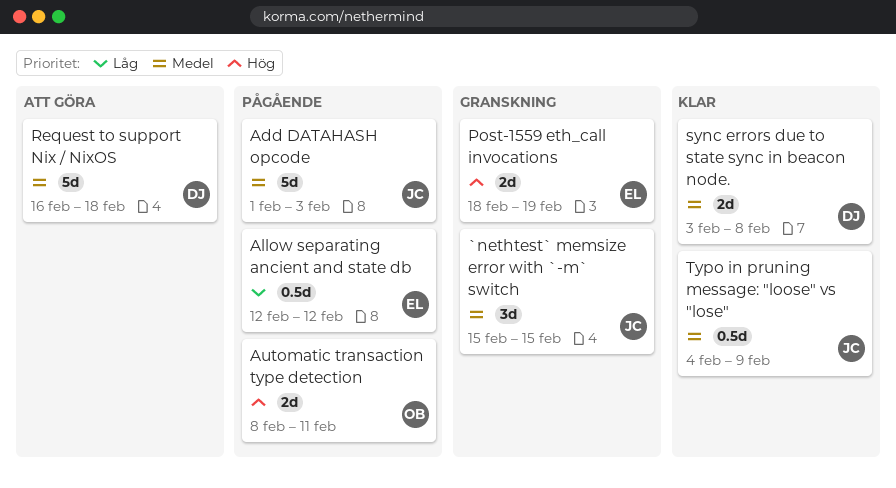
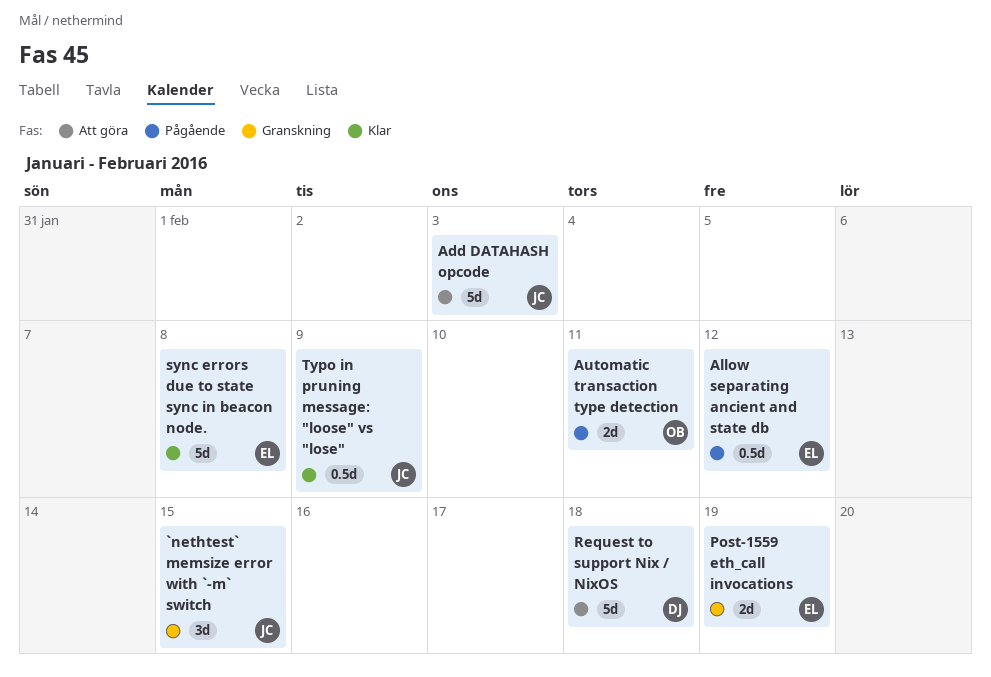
Add DATAHASH opcode, status: Pågående -> Att göra
sync errors due to state sync in beacon node., owner: DJ -> EL
sync errors due to state sync in beacon node., estimate: 2d -> 5d

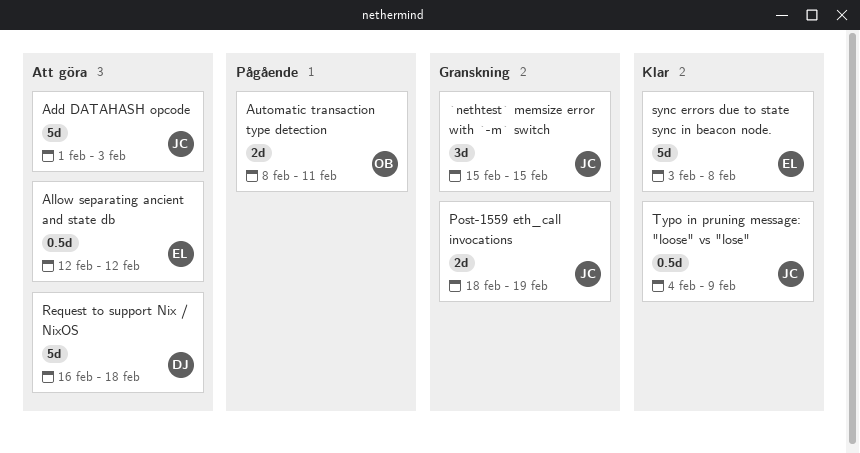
Allow separating ancient and state db, status: Pågående -> Att göra
Post-1559 eth_call invocations, owner: EL -> JC

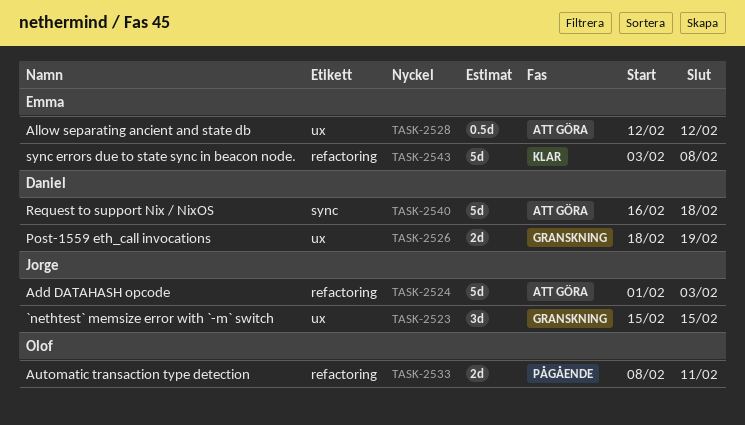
Post-1559 eth_call invocations, owner: Jorge -> Daniel
Typo in pruning message: "loose" vs "lose": present -> none

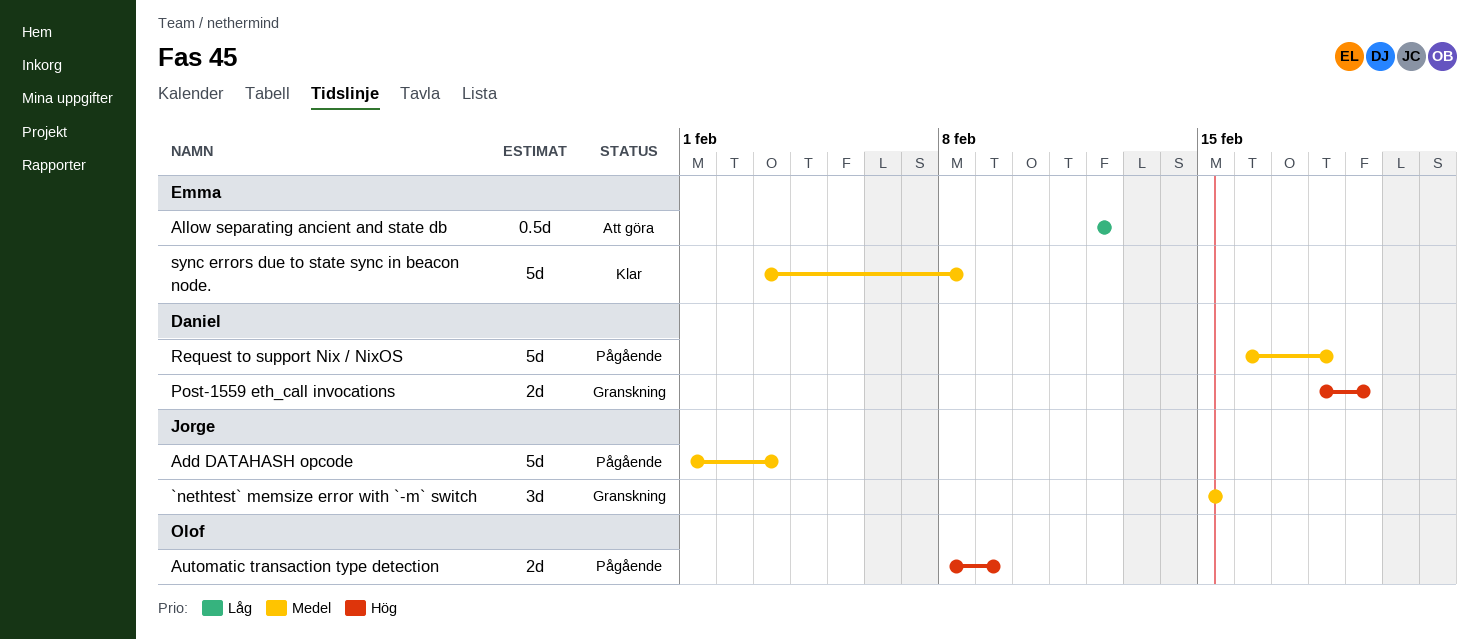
Add DATAHASH opcode, status: Att göra -> Pågående
Automatic transaction type detection, due: Feb 11 -> Feb 9
Request to support Nix / NixOS, status: Att göra -> Pågående

